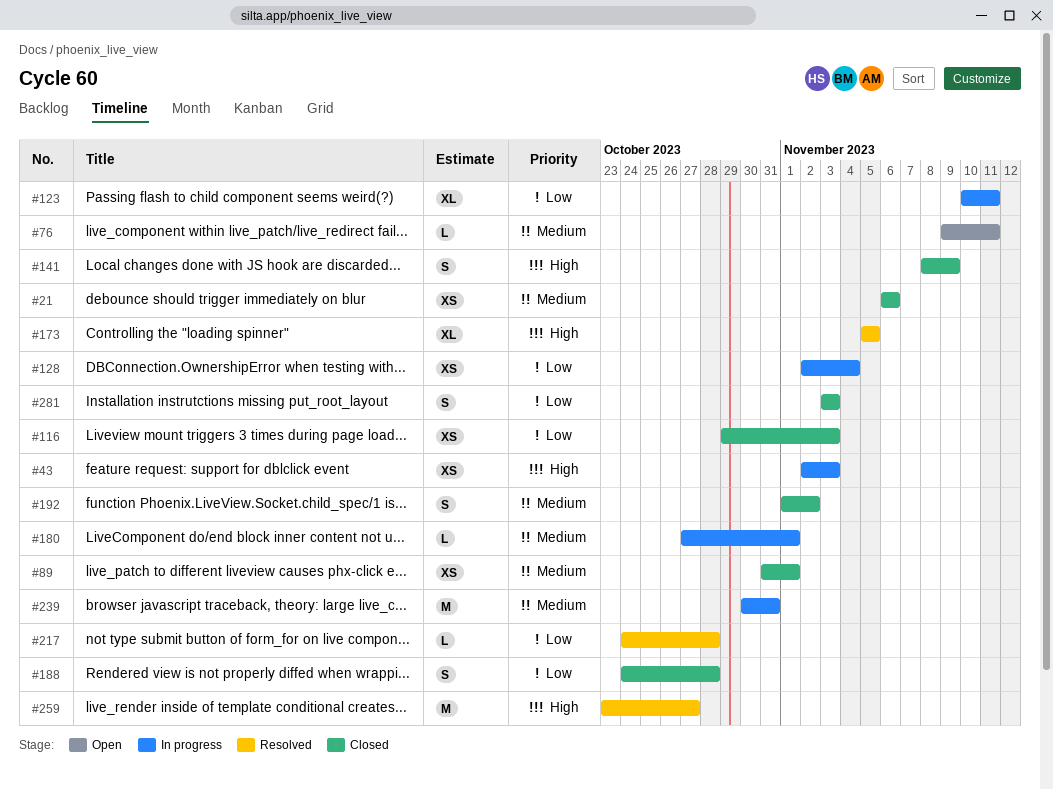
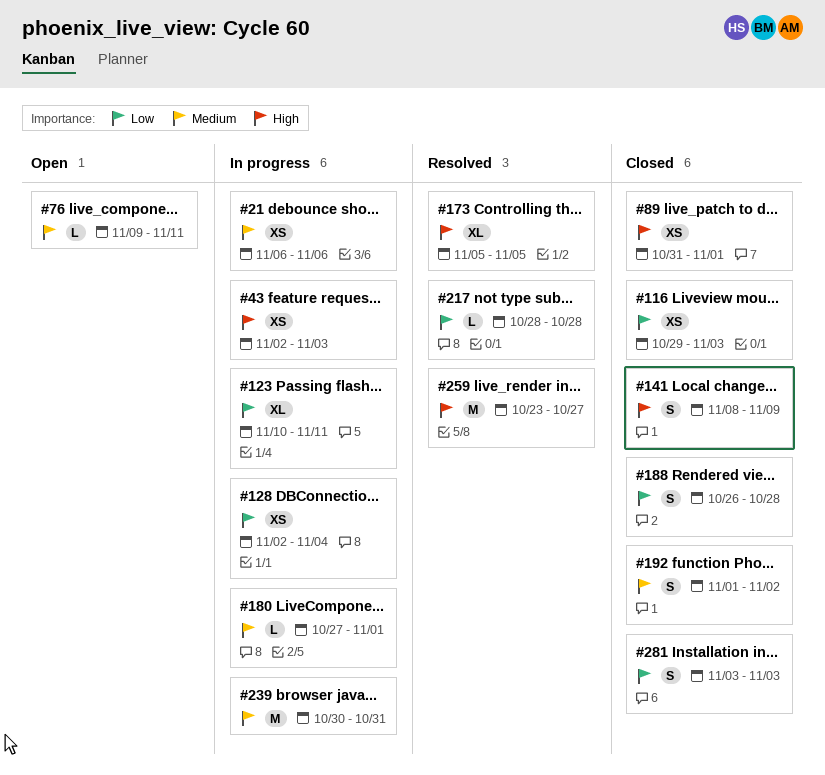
#21, status: Closed -> In progress
#89, priority: Medium -> High
#188, start: Oct 24 -> Oct 26
#217, start: Oct 24 -> Oct 28

